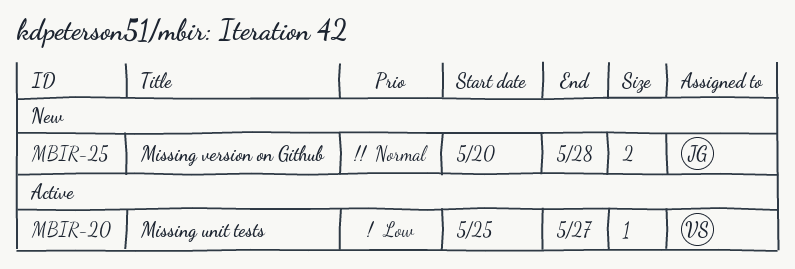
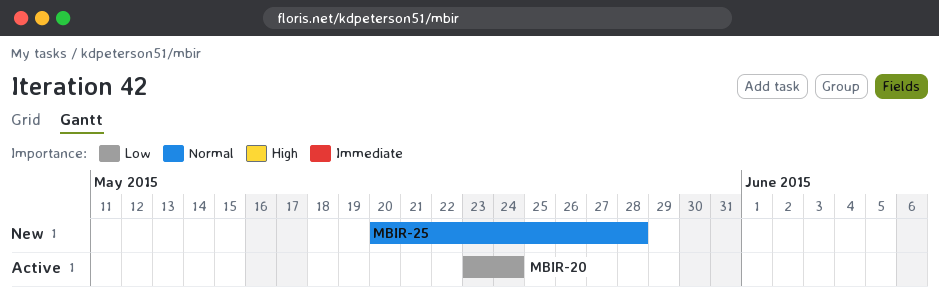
MBIR-20, start: May 25 -> May 23
MBIR-20, due: May 27 -> May 24

